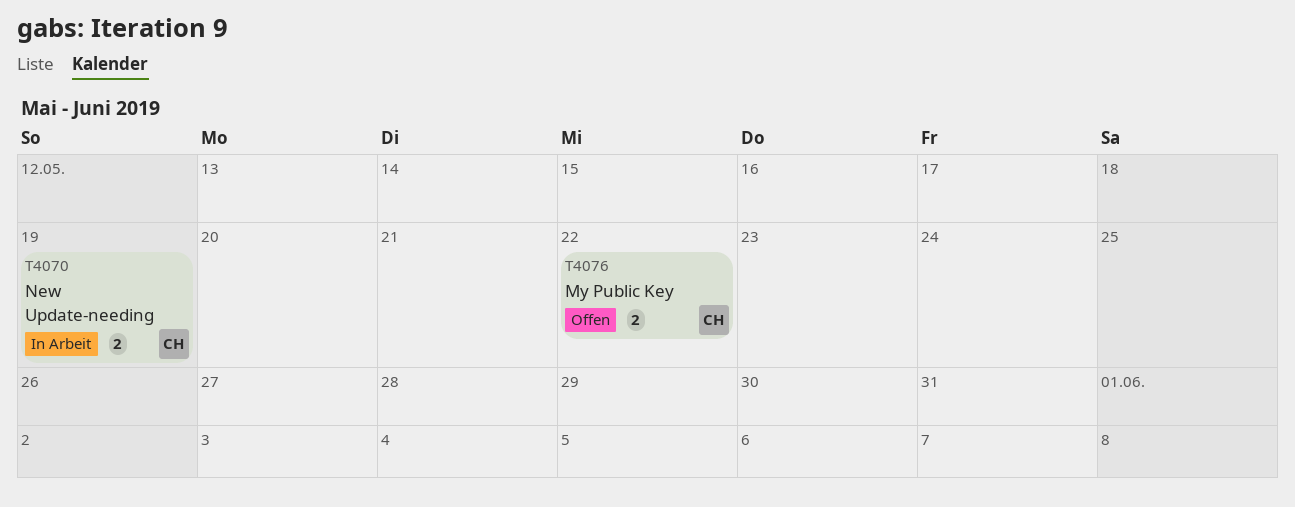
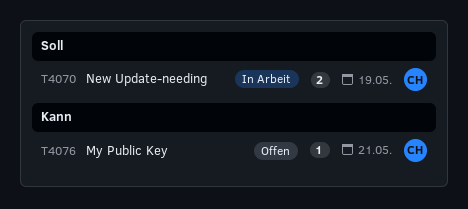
T4076, estimate: 2 -> 1
T4076, due: May 22 -> May 21

